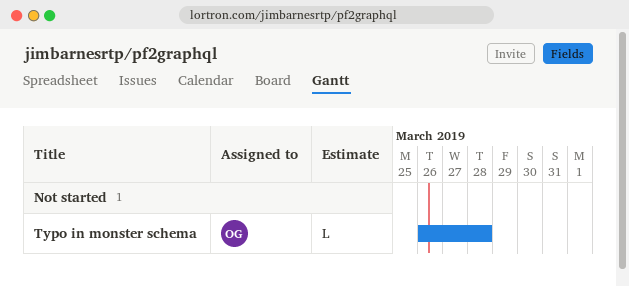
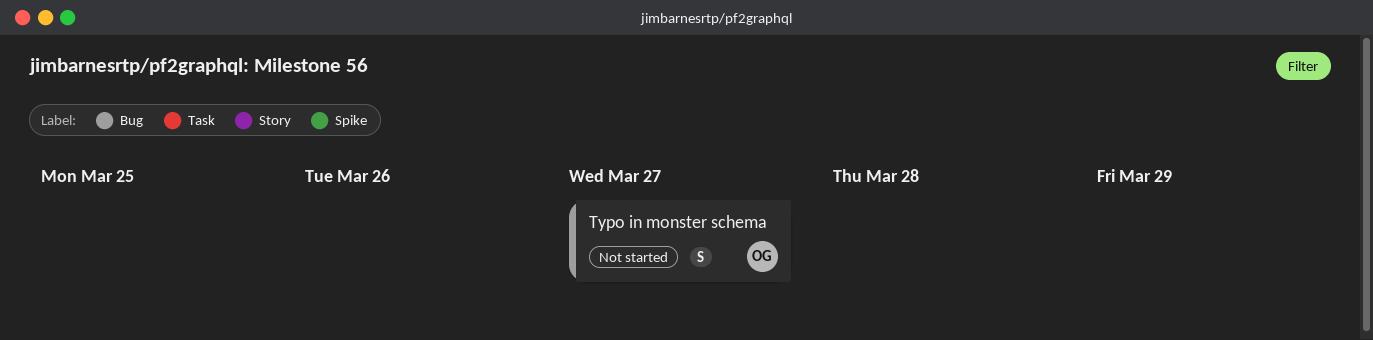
Typo in monster schema, estimate: L -> S
Typo in monster schema, due: Mar 28 -> Mar 27

